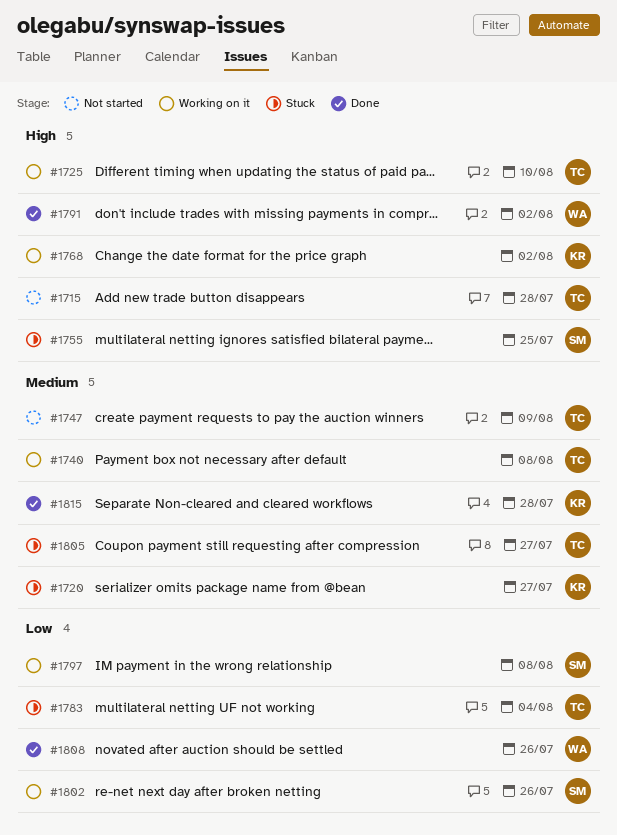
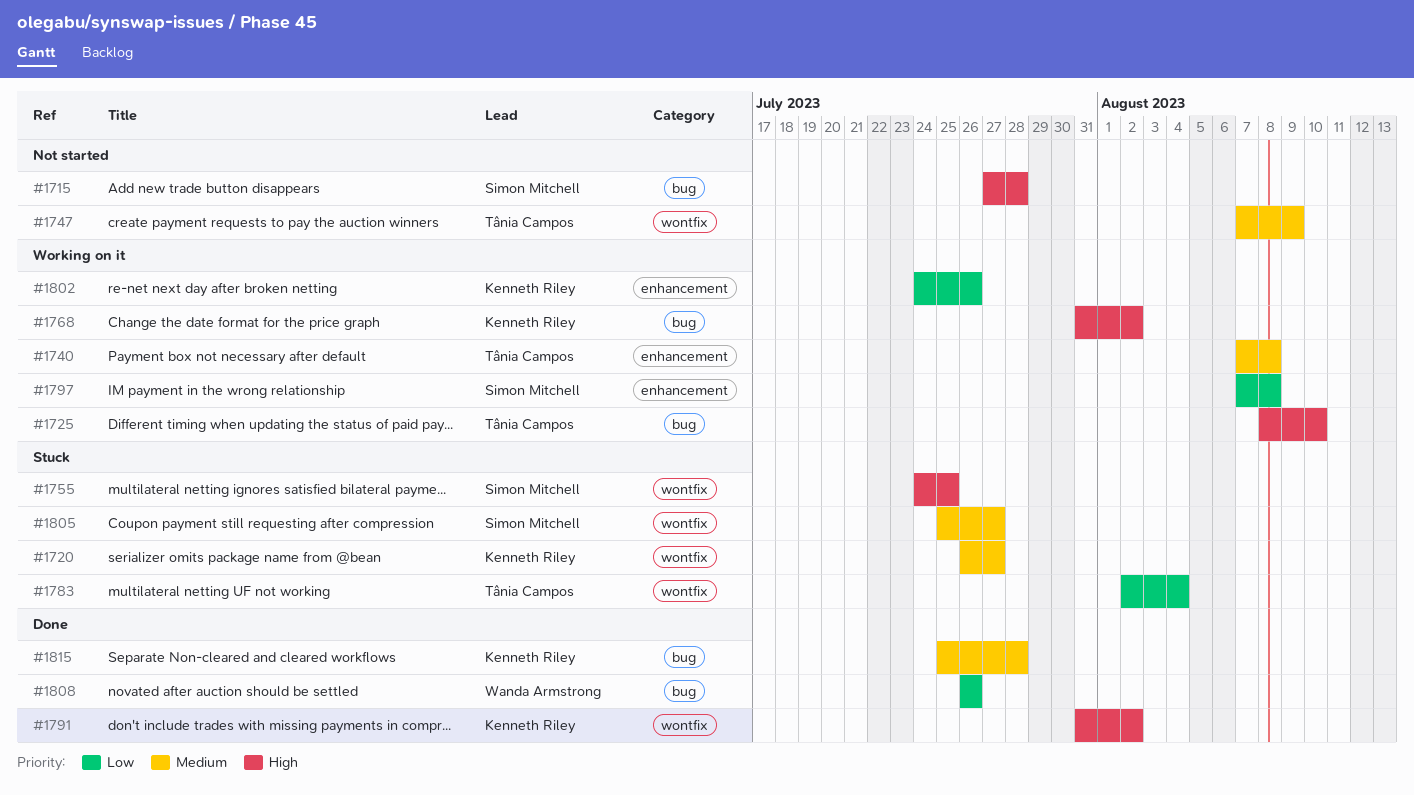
#1715, owner: Tânia Campos -> Simon Mitchell
#1791, owner: Wanda Armstrong -> Kenneth Riley
#1802, owner: Simon Mitchell -> Kenneth Riley
#1805, owner: Tânia Campos -> Simon Mitchell

